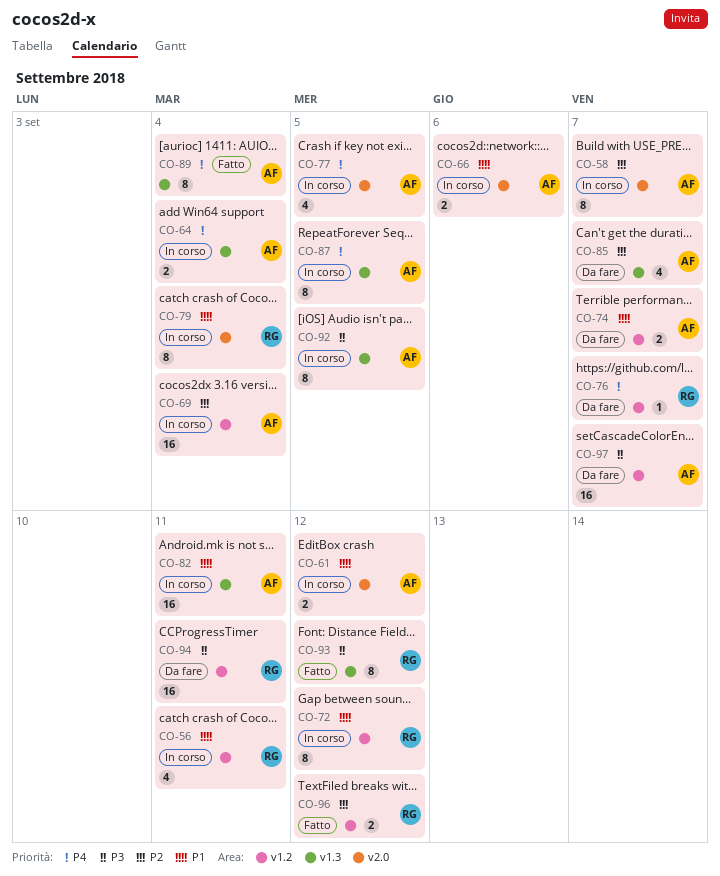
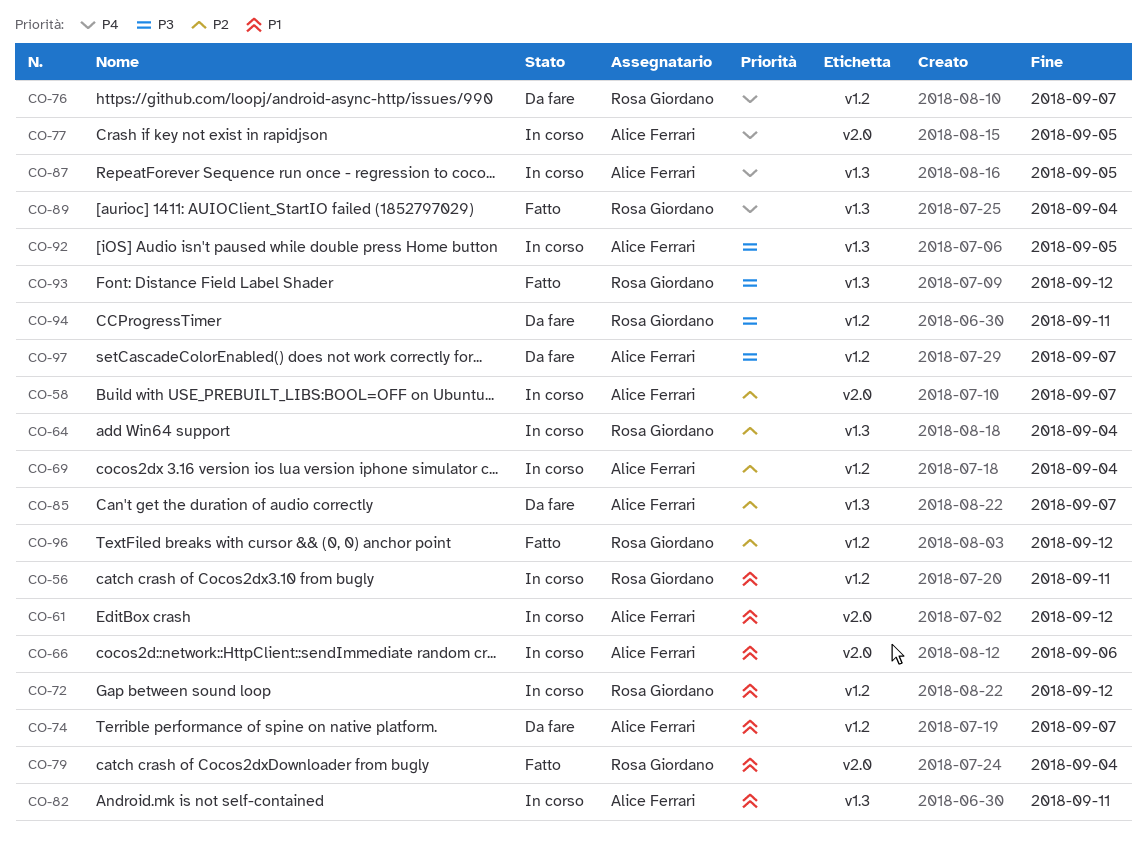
CO-64, owner: Alice Ferrari -> Rosa Giordano
CO-64, priority: P4 -> P2
CO-79, status: In corso -> Fatto
CO-89, owner: Alice Ferrari -> Rosa Giordano

